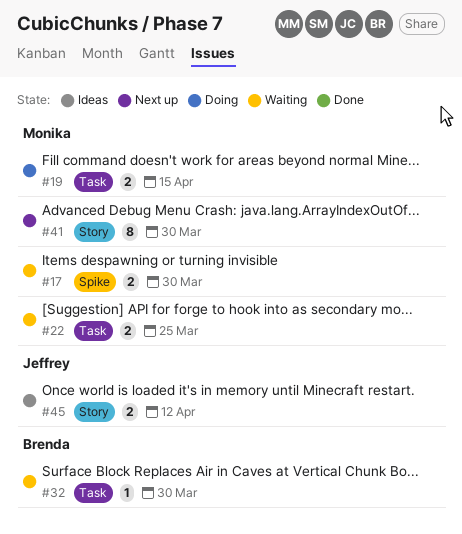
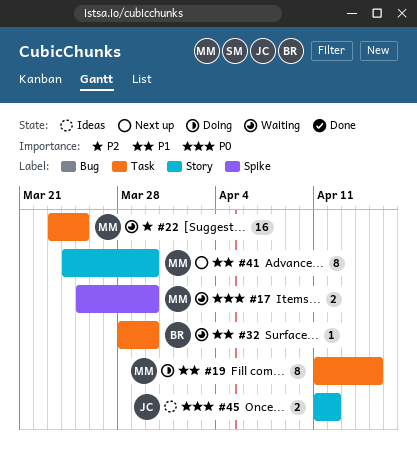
#19, estimate: 2 -> 8
#22, estimate: 2 -> 16

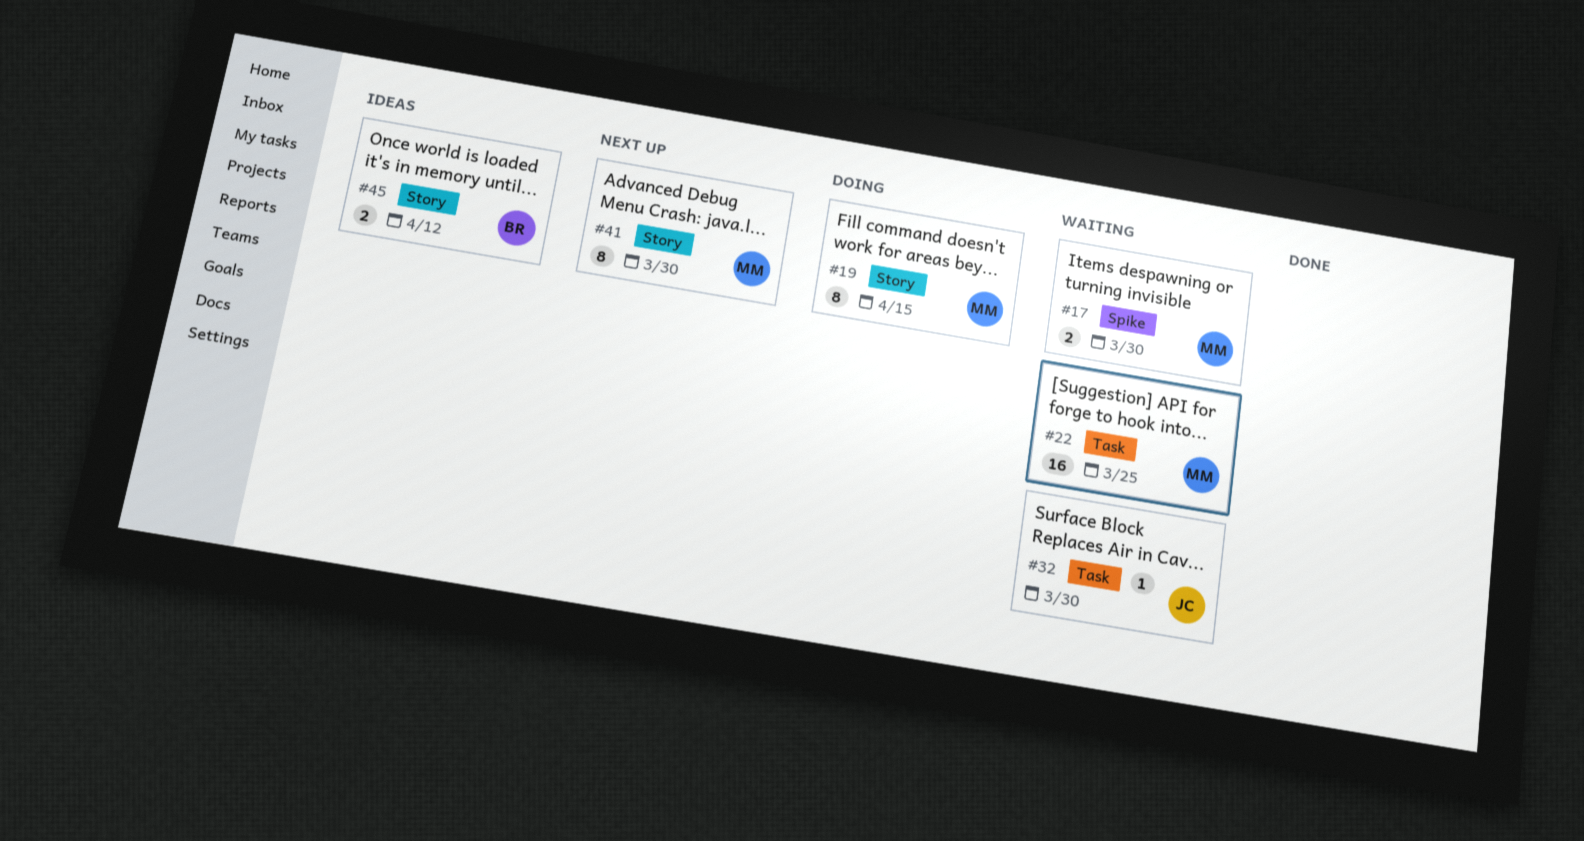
#19, label: Task -> Story
#32, owner: BR -> JC
#45, owner: JC -> BR

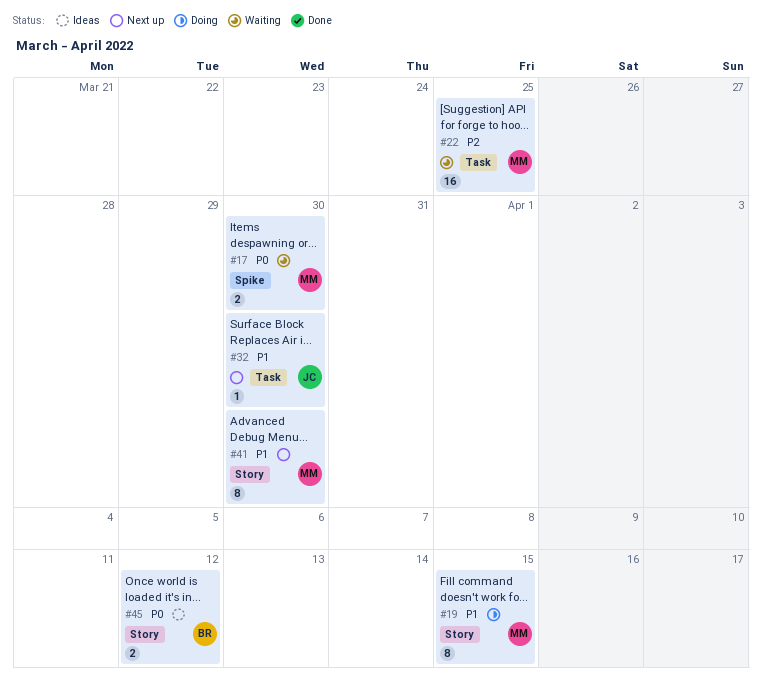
#32, status: Waiting -> Next up

